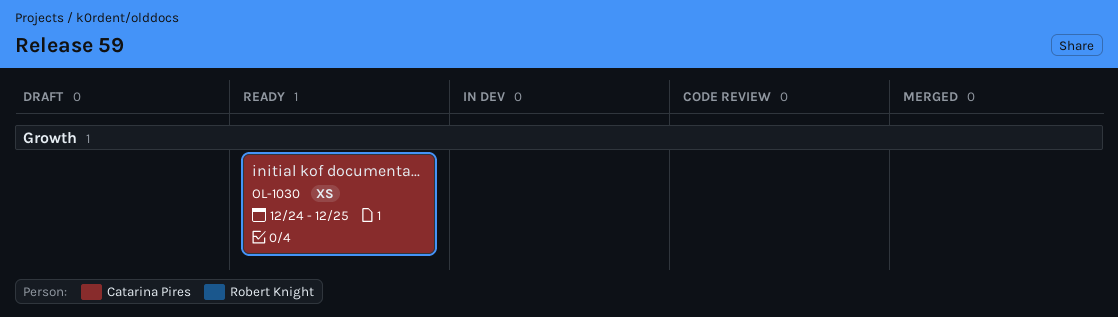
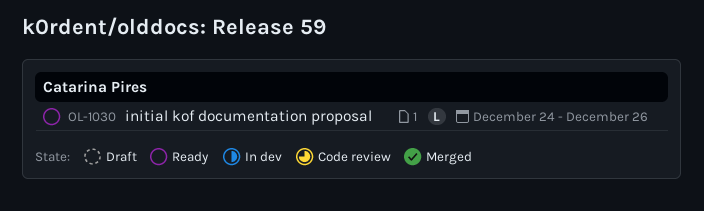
OL-1030, estimate: XS -> L
OL-1030, due: Dec 25 -> Dec 26

